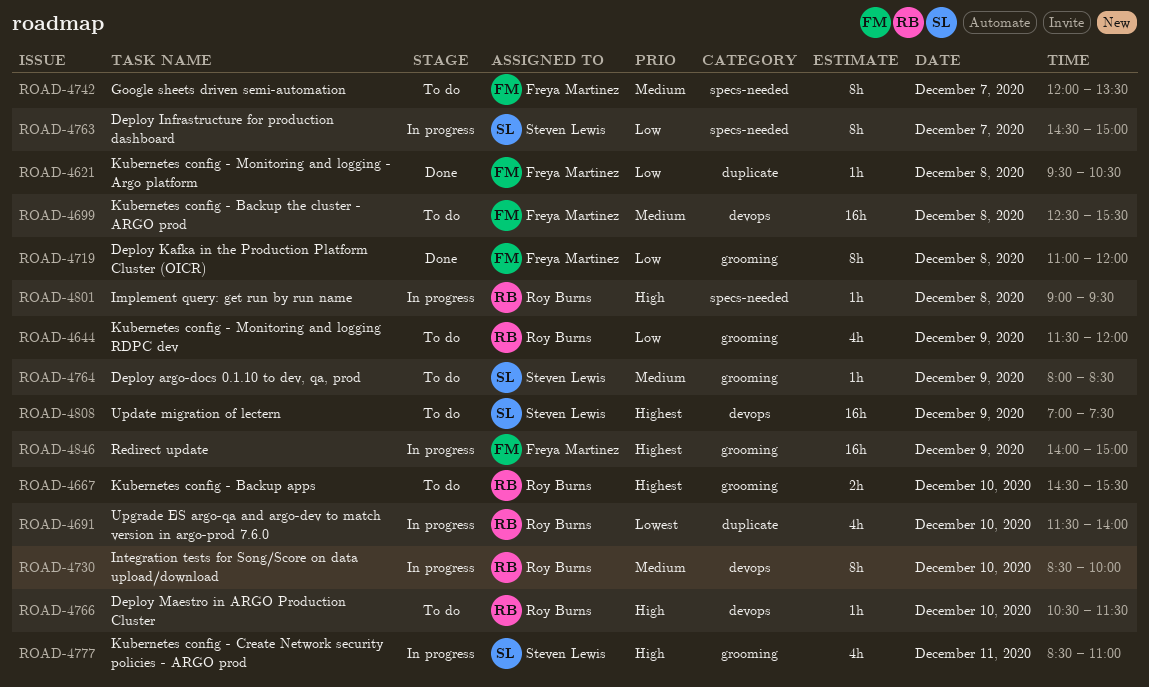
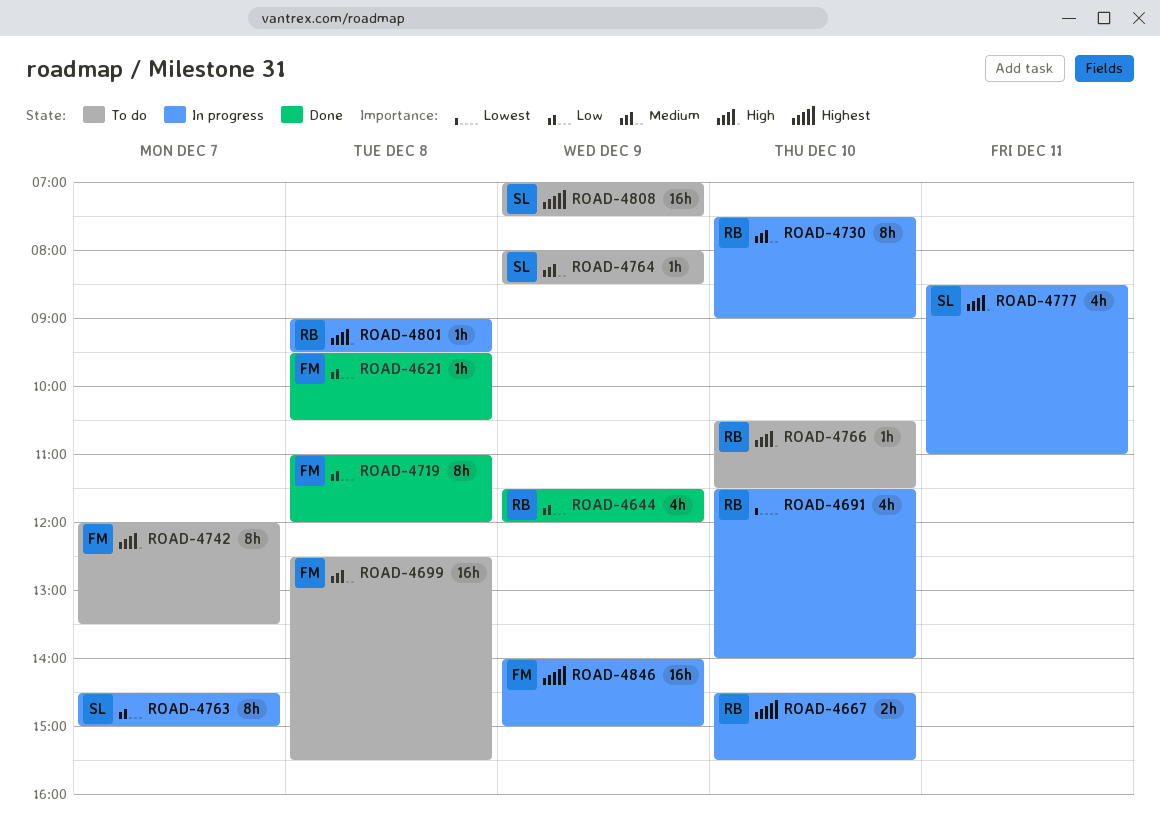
ROAD-4644, status: To do -> Done
ROAD-4667, status: To do -> In progress
ROAD-4730, begins: 08:30 -> 07:30
ROAD-4730, ends: 10:00 -> 09:00
ROAD-4742, priority: Medium -> High

